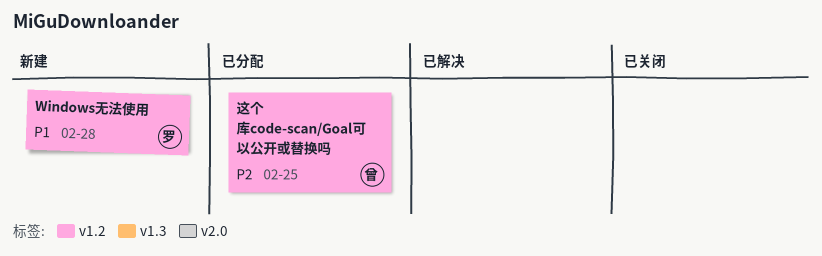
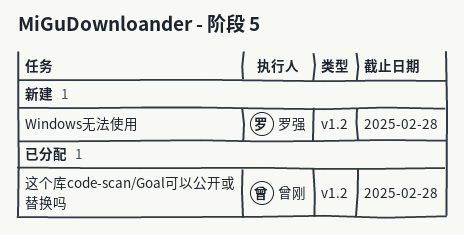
这个库code-scan/Goal可以公开或替换吗, due: Feb 25 -> Feb 28

